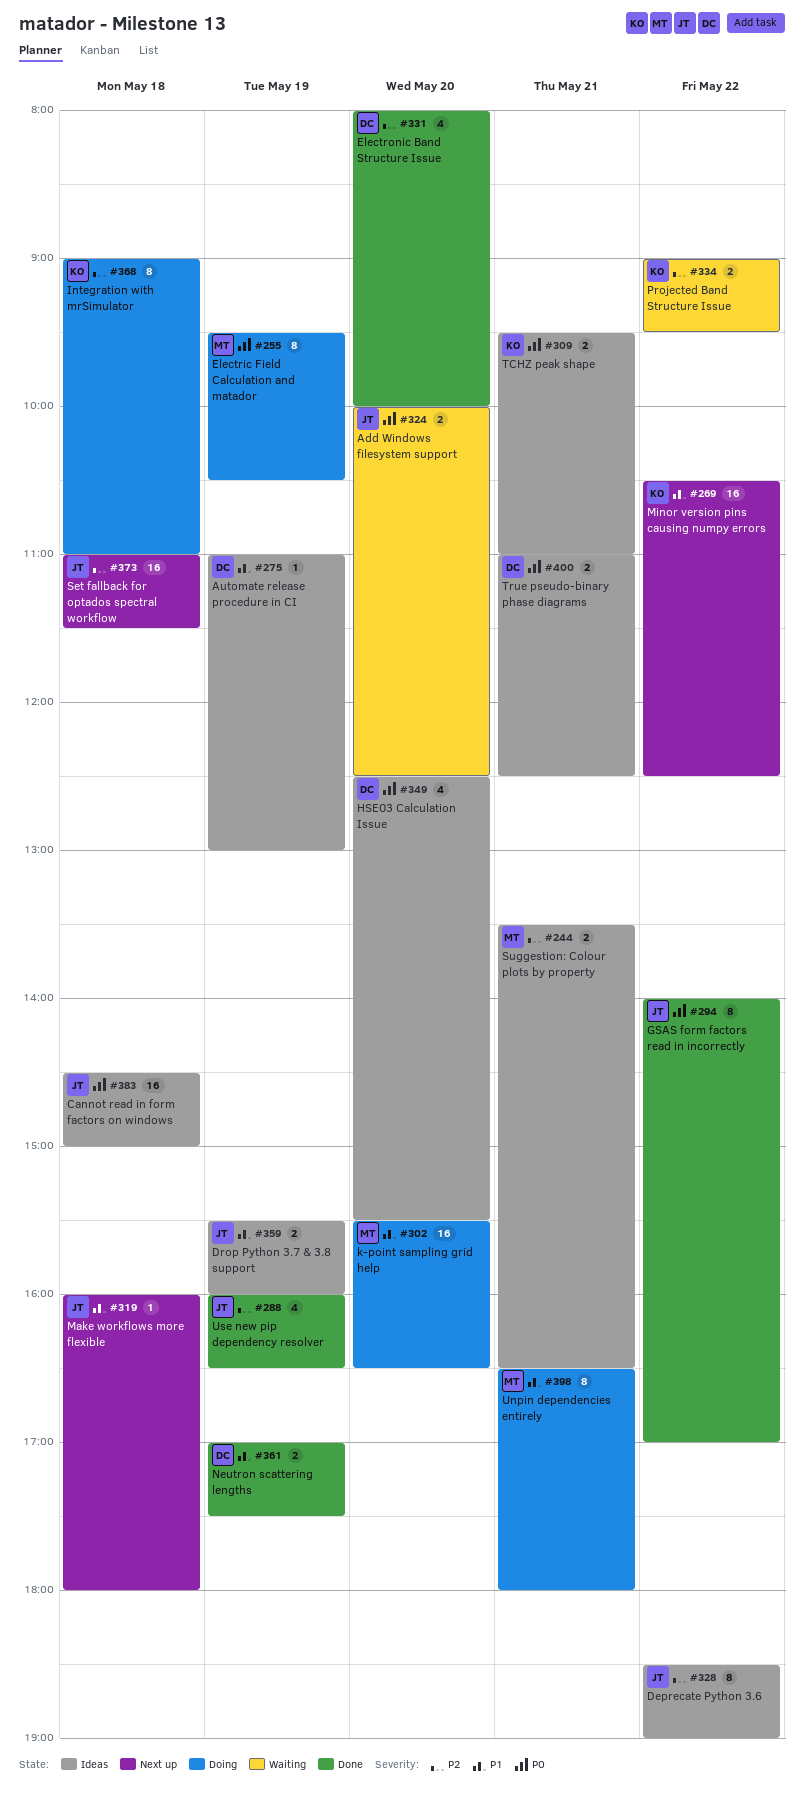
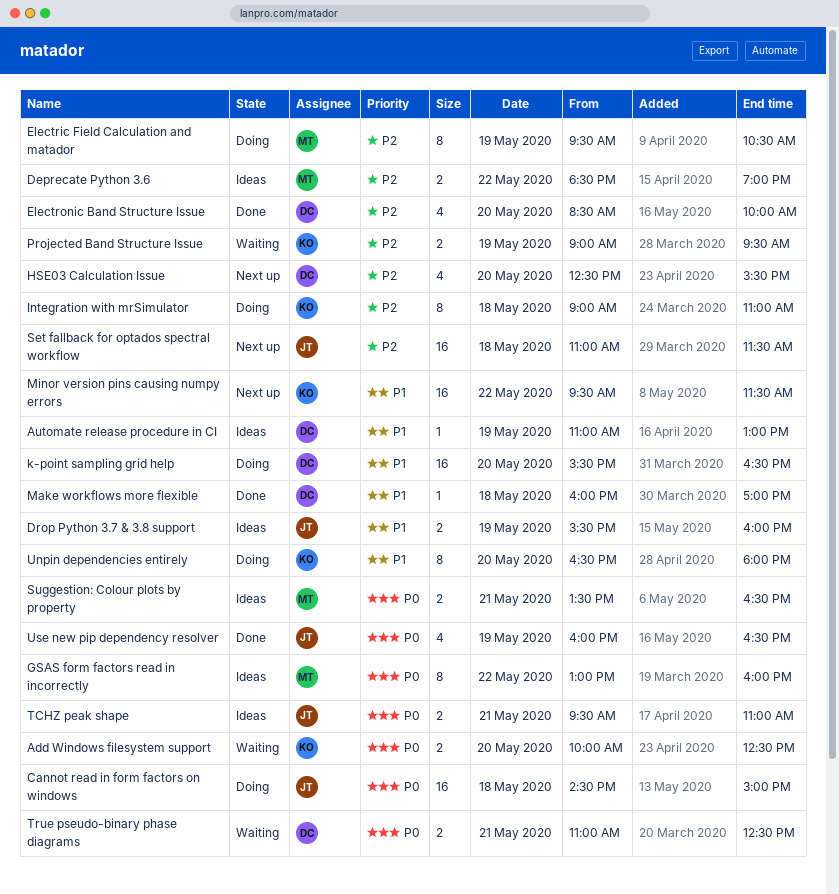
Add Windows filesystem support, owner: JT -> KO
Cannot read in form factors on windows, status: Ideas -> Doing
Deprecate Python 3.6, owner: JT -> MT
Deprecate Python 3.6, estimate: 8 -> 2
Electric Field Calculation and matador, priority: P0 -> P2
Electronic Band Structure Issue, begins: 08:00 -> 08:30
GSAS form factors read in incorrectly, status: Done -> Ideas
GSAS form factors read in incorrectly, owner: JT -> MT
GSAS form factors read in incorrectly, begins: 14:00 -> 13:00
GSAS form factors read in incorrectly, ends: 17:00 -> 16:00
HSE03 Calculation Issue, status: Ideas -> Next up
HSE03 Calculation Issue, priority: P0 -> P2
k-point sampling grid help, owner: MT -> DC
Make workflows more flexible, status: Next up -> Done
Make workflows more flexible, owner: JT -> DC
Make workflows more flexible, ends: 18:00 -> 17:00
Minor version pins causing numpy errors, begins: 10:30 -> 09:30
Minor version pins causing numpy errors, ends: 12:30 -> 11:30
Neutron scattering lengths: present -> none
Projected Band Structure Issue, day: May 22 -> May 19
Suggestion: Colour plots by property, priority: P2 -> P0
TCHZ peak shape, owner: KO -> JT
True pseudo-binary phase diagrams, status: Ideas -> Waiting
Unpin dependencies entirely, owner: MT -> KO
Unpin dependencies entirely, day: May 21 -> May 20
Use new pip dependency resolver, priority: P2 -> P0

